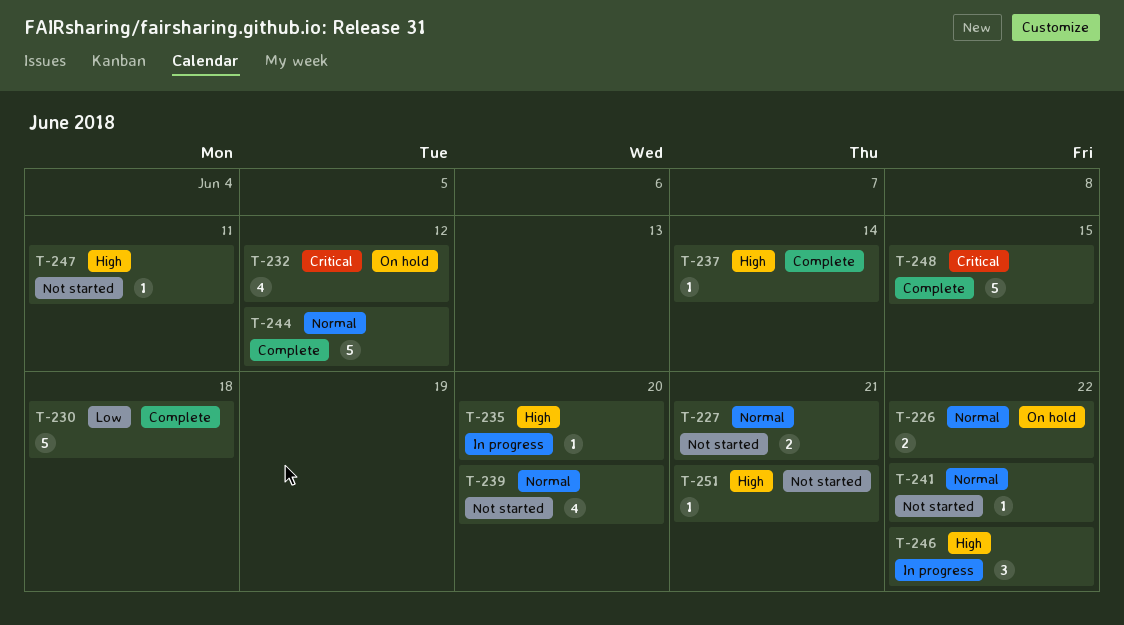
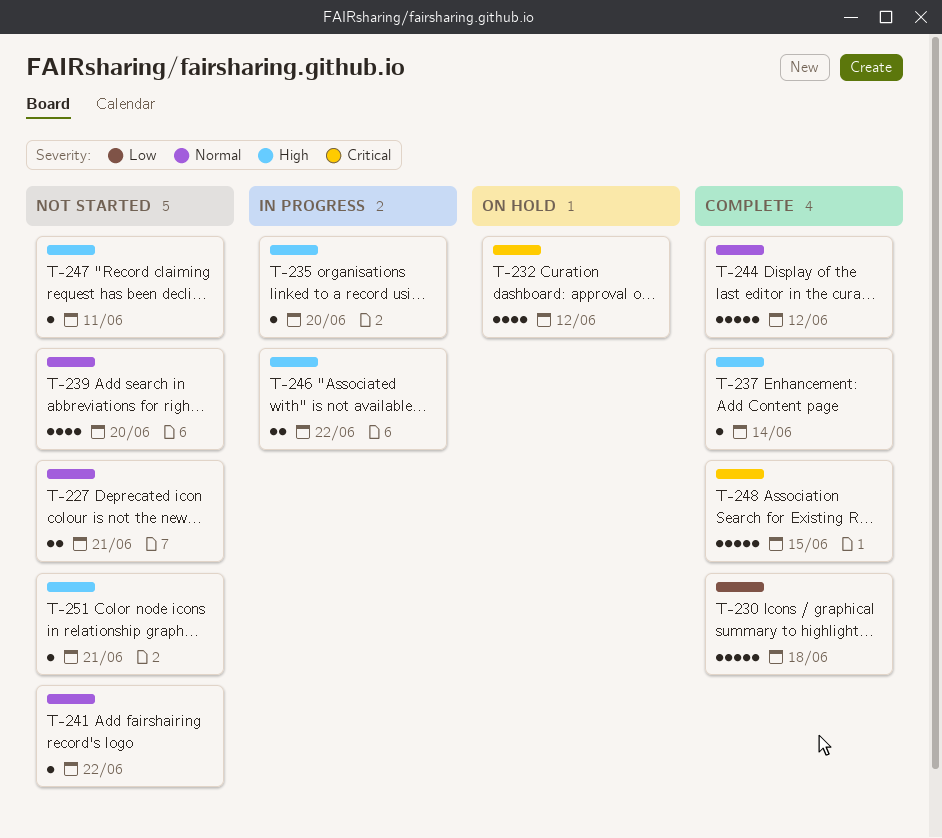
T-226: present -> none
T-246, estimate: 3 -> 2

